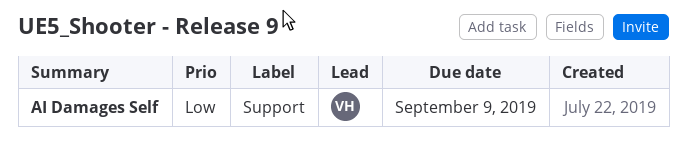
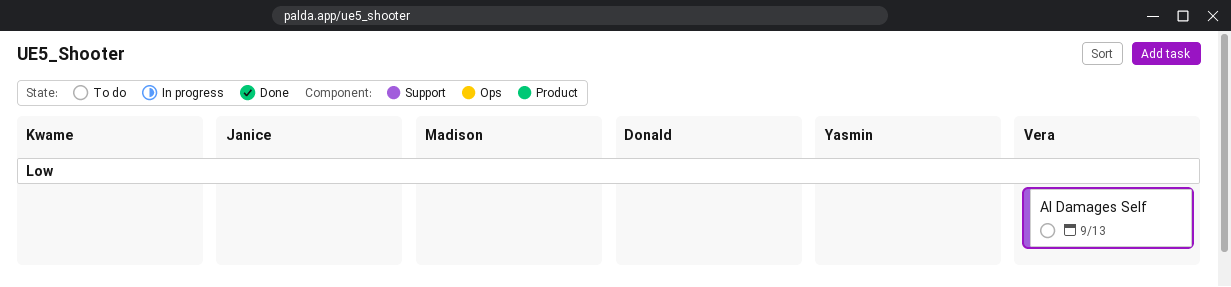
AI Damages Self, due: Sep 9 -> Sep 13

